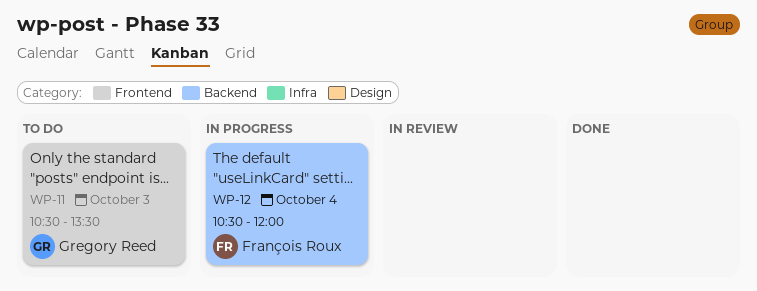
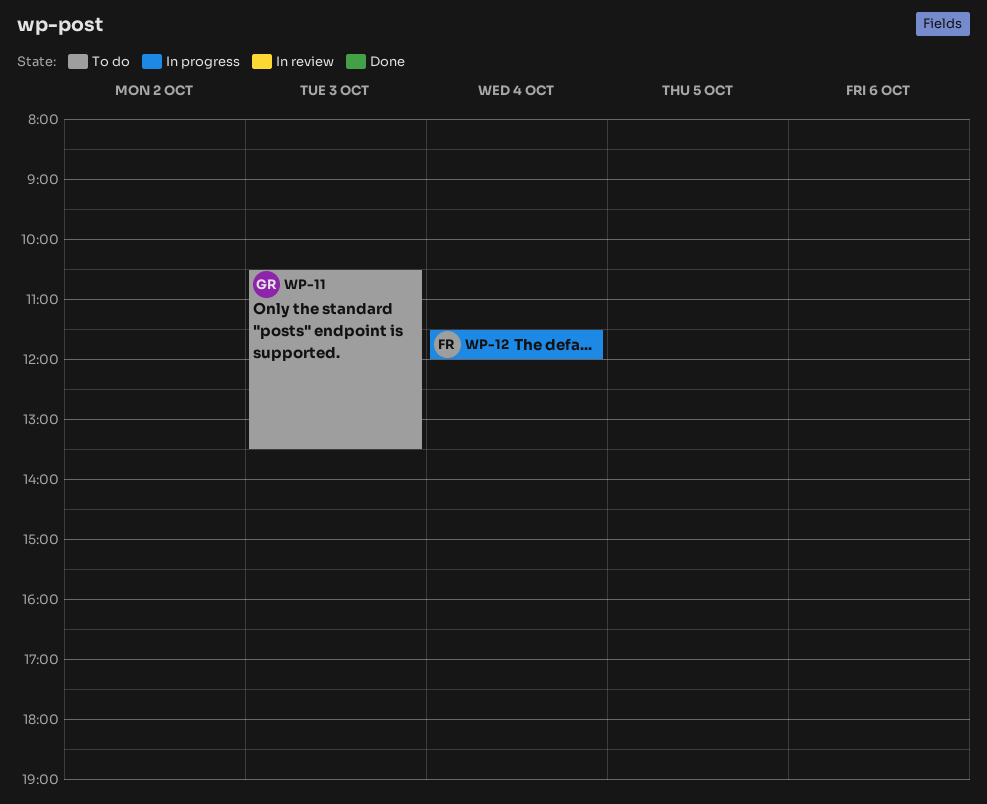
WP-12, begins: 10:30 -> 11:30

